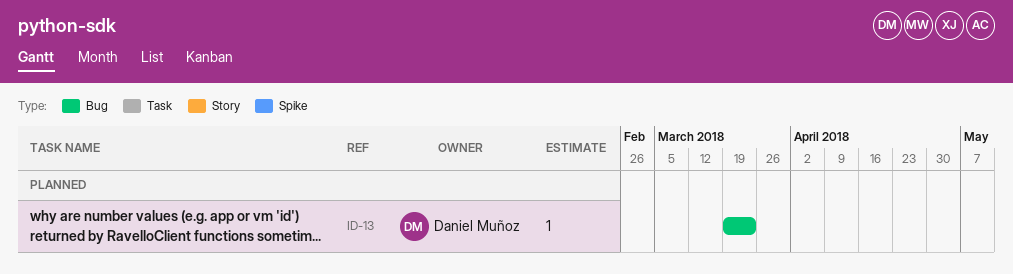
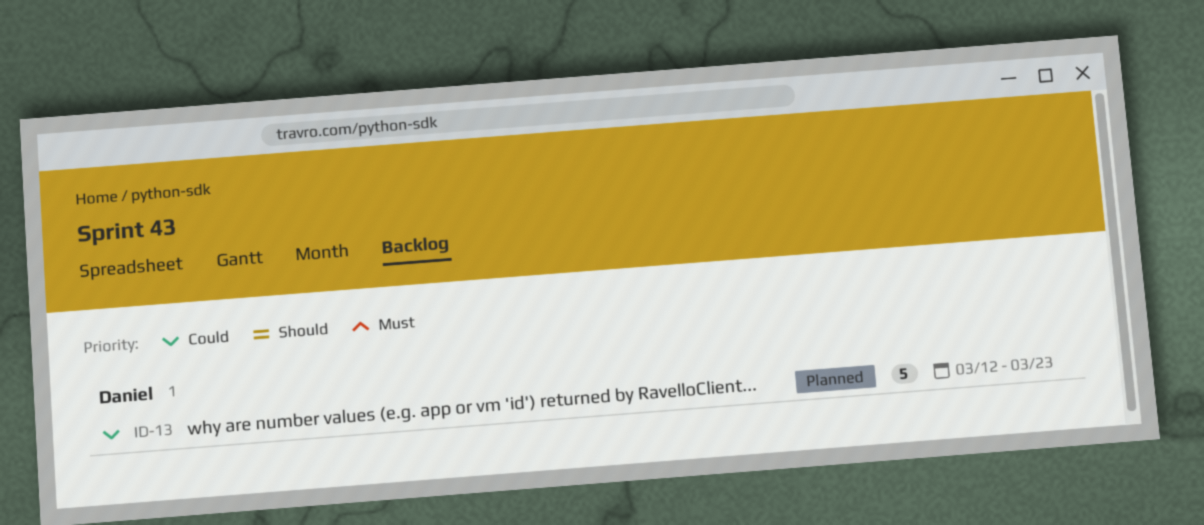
ID-13, estimate: 1 -> 5
ID-13, start: Mar 19 -> Mar 12

